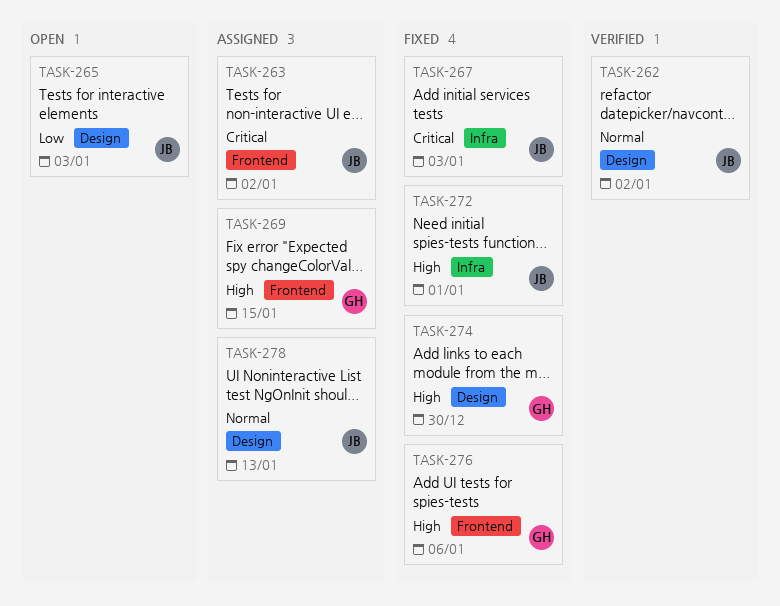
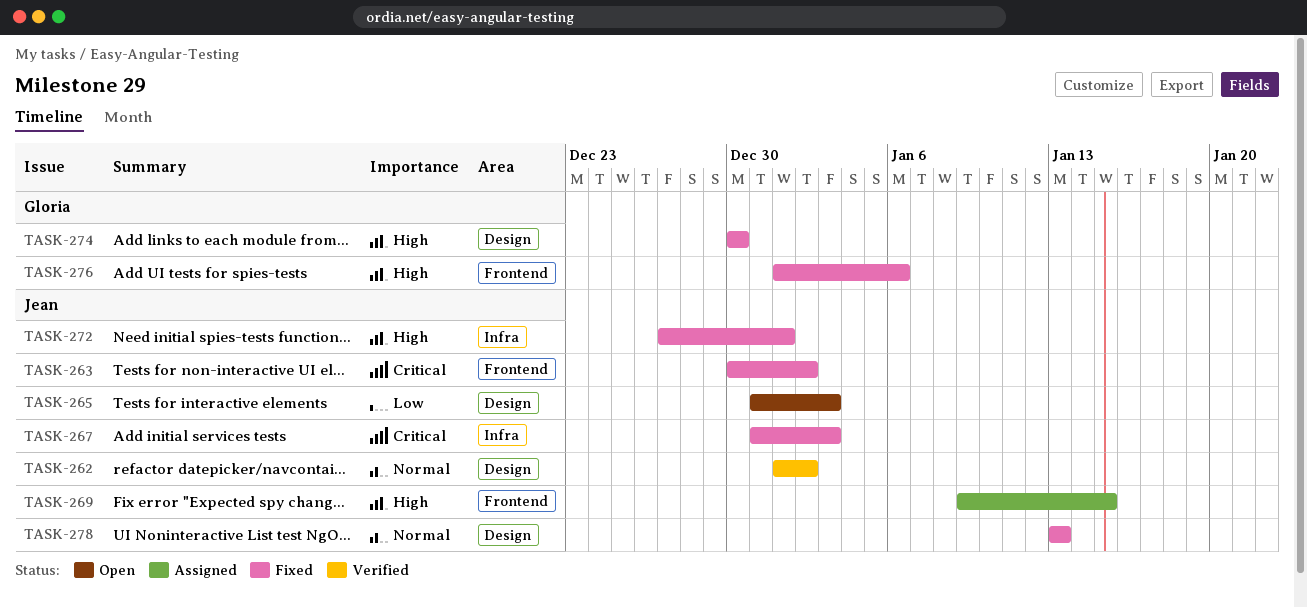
TASK-263, status: Assigned -> Fixed
TASK-269, owner: Gloria -> Jean
TASK-278, status: Assigned -> Fixed

